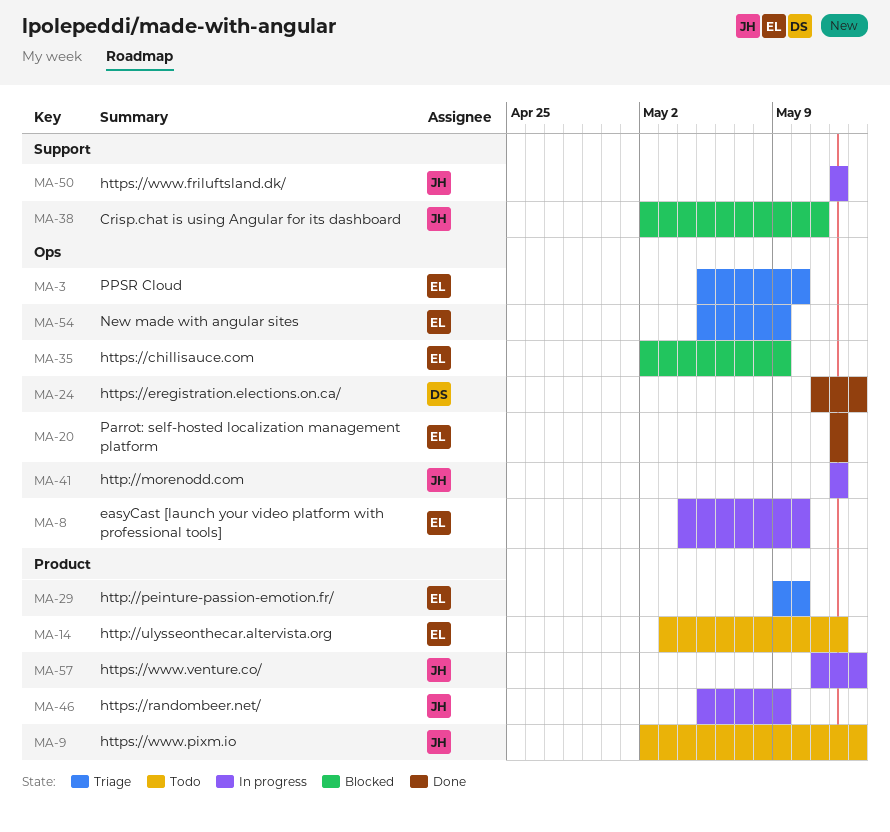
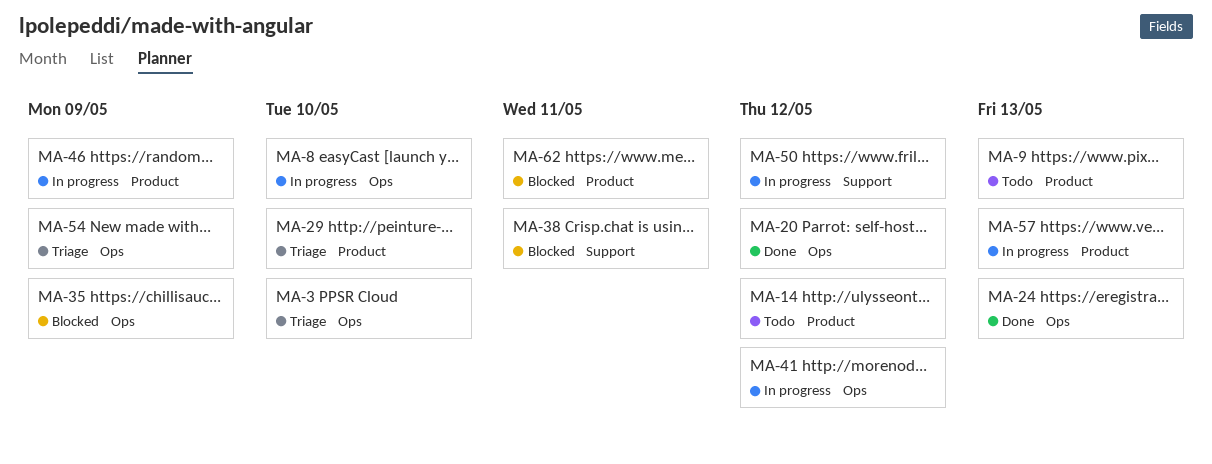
MA-62: none -> present

